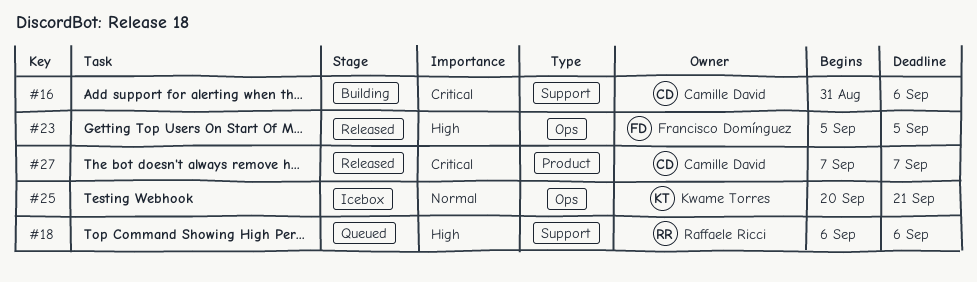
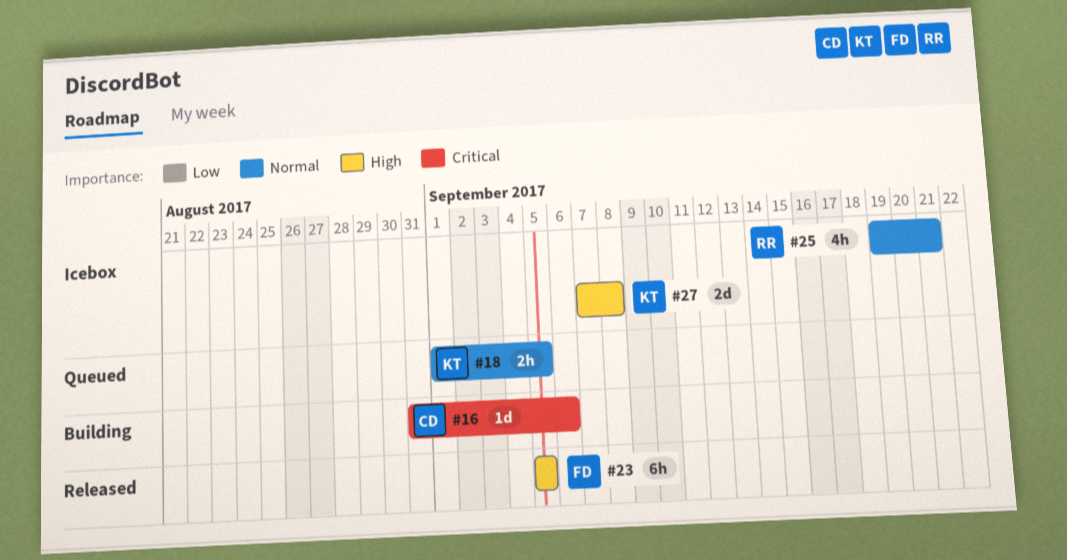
#18, owner: Raffaele Ricci -> Kwame Torres
#18, priority: High -> Normal
#18, start: Sep 6 -> Sep 1
#18, due: Sep 6 -> Sep 5
#25, owner: Kwame Torres -> Raffaele Ricci
#25, start: Sep 20 -> Sep 19
#27, status: Released -> Icebox
#27, owner: Camille David -> Kwame Torres
#27, priority: Critical -> High
#27, due: Sep 7 -> Sep 8

